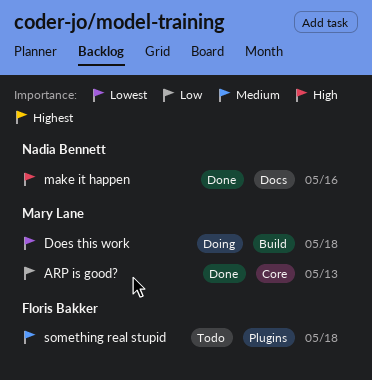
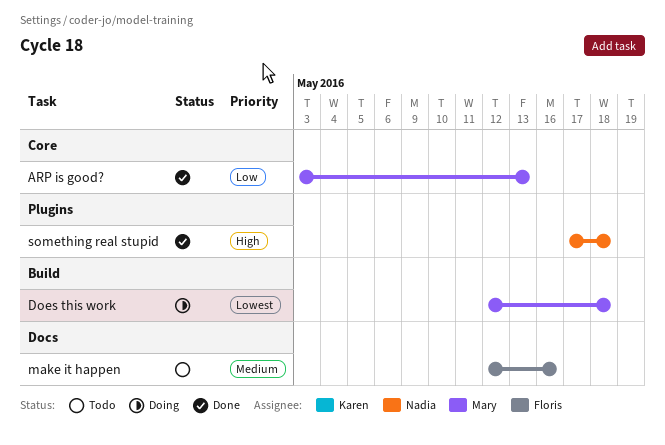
make it happen, status: Done -> Todo
make it happen, owner: Nadia Bennett -> Floris Bakker
make it happen, priority: High -> Medium
something real stupid, status: Todo -> Done
something real stupid, owner: Floris Bakker -> Nadia Bennett
something real stupid, priority: Medium -> High

